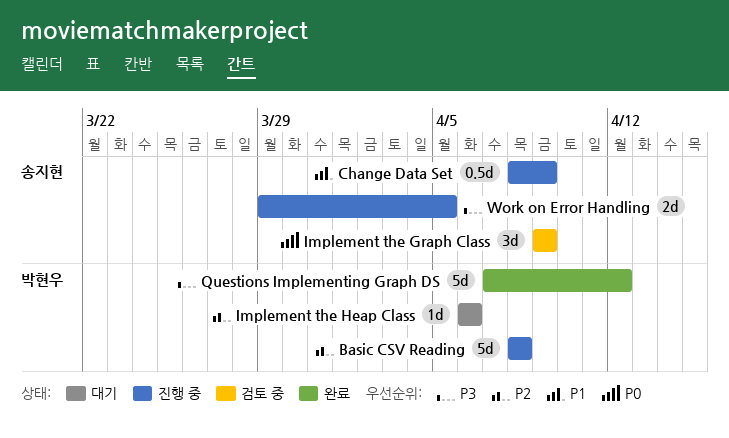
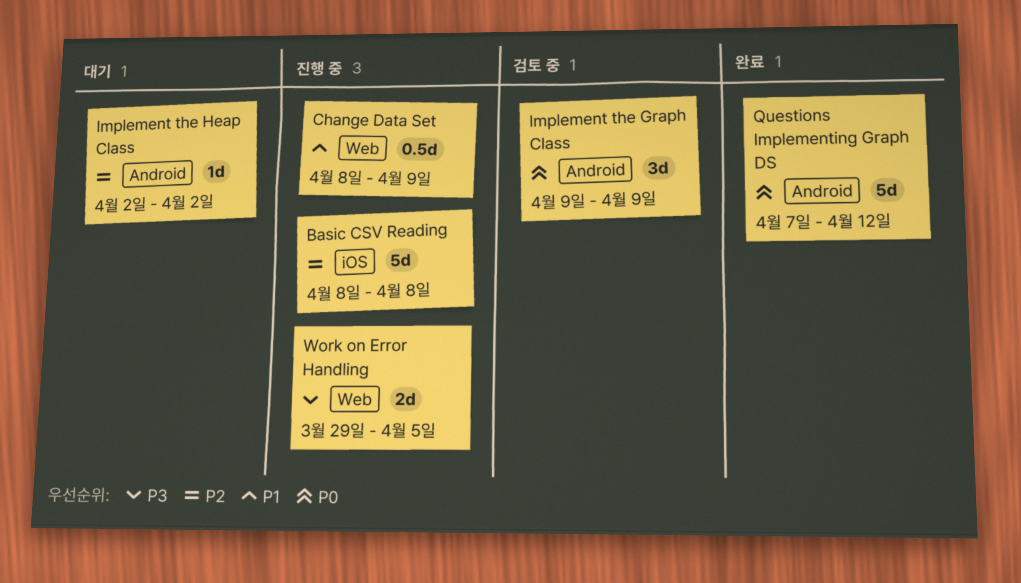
Implement the Heap Class, start: Apr 6 -> Apr 2
Implement the Heap Class, due: Apr 6 -> Apr 2
Questions Implementing Graph DS, priority: P3 -> P0

